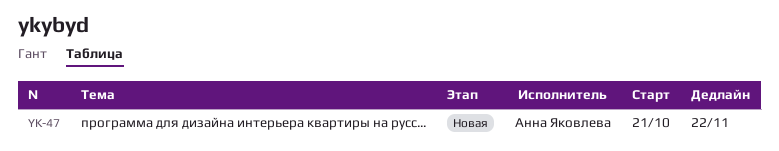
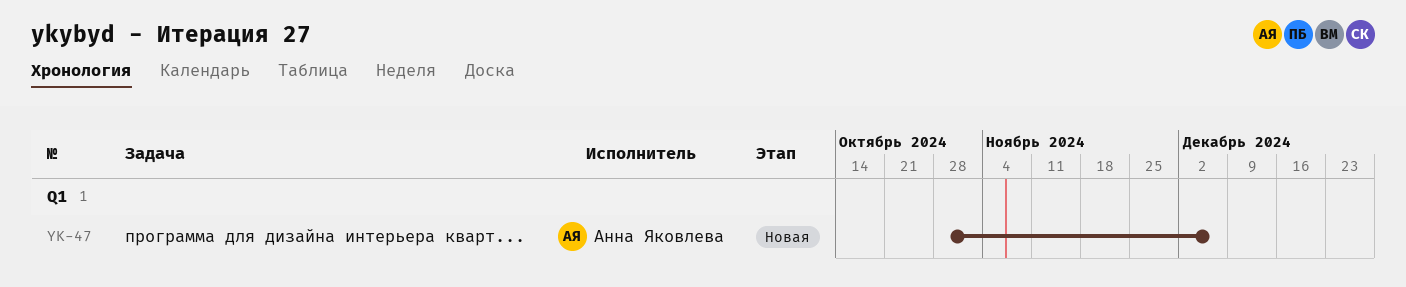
YK-47, start: Oct 21 -> Oct 28
YK-47, due: Nov 22 -> Dec 6

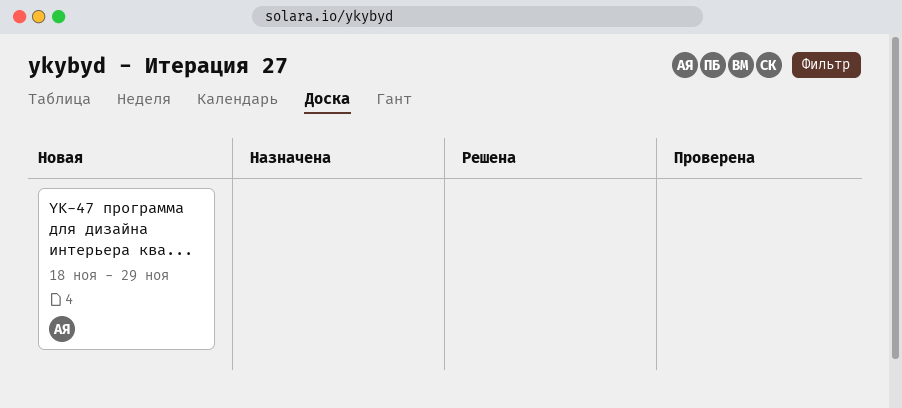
YK-47, start: Oct 28 -> Nov 18
YK-47, due: Dec 6 -> Nov 29

